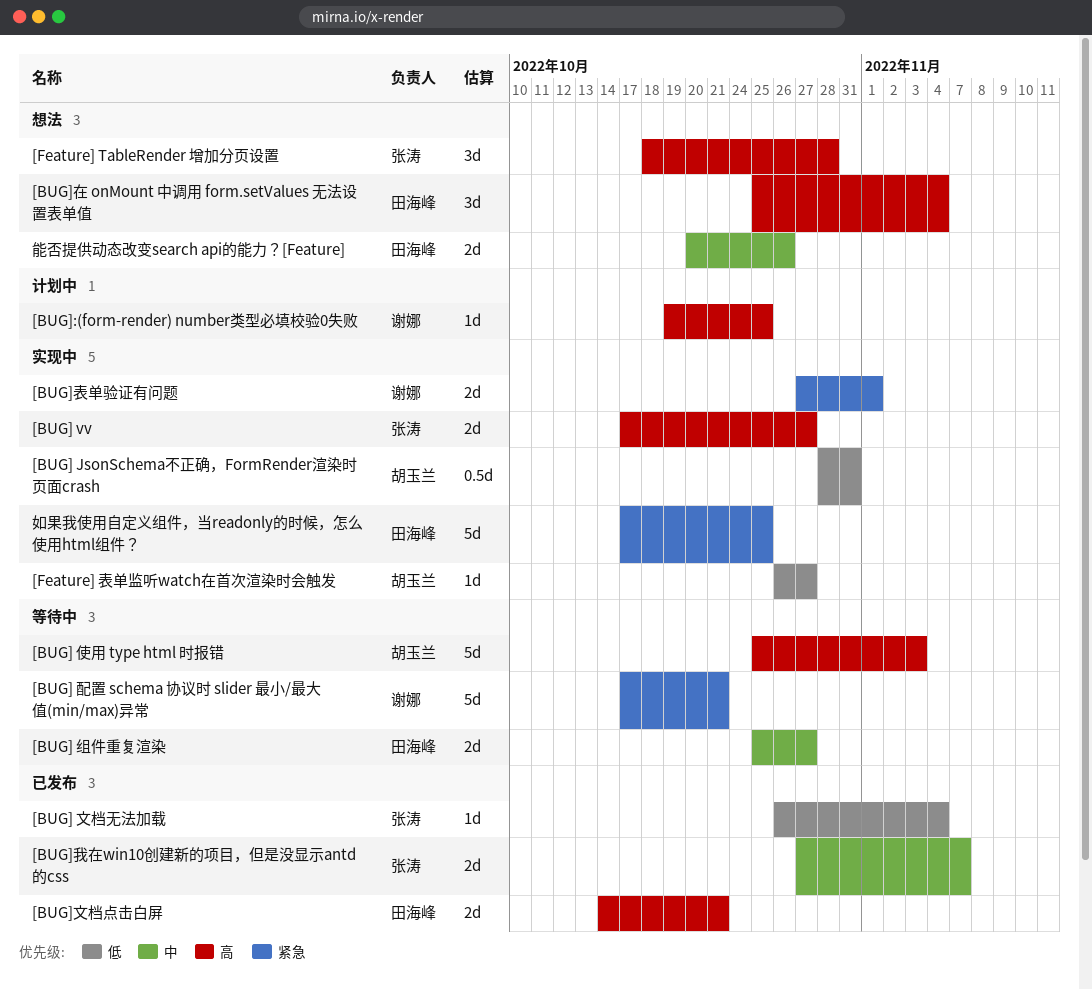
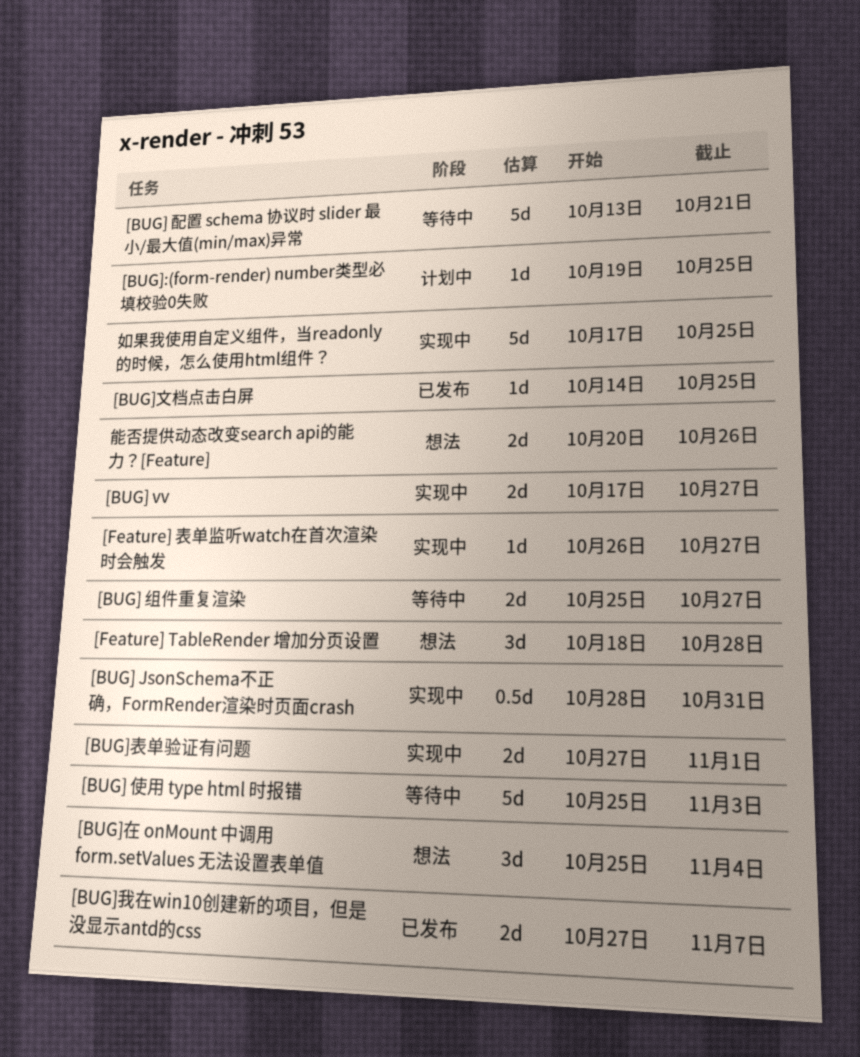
[BUG] 文档无法加载: present -> none
[BUG] 配置 schema 协议时 slider 最小/最大值(min/max)异常, start: Oct 17 -> Oct 13
[BUG]文档点击白屏, estimate: 2d -> 1d
[BUG]文档点击白屏, due: Oct 21 -> Oct 25

